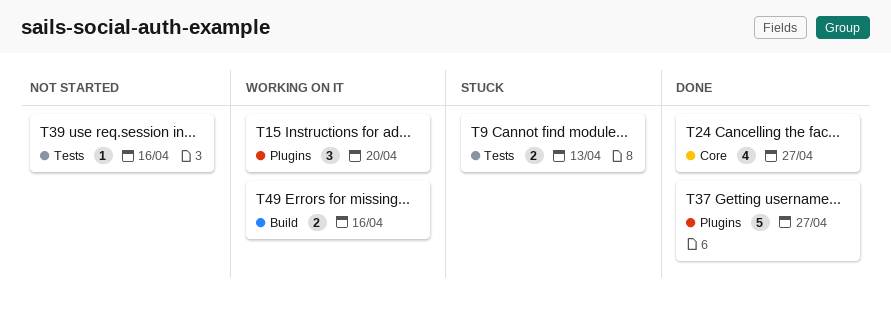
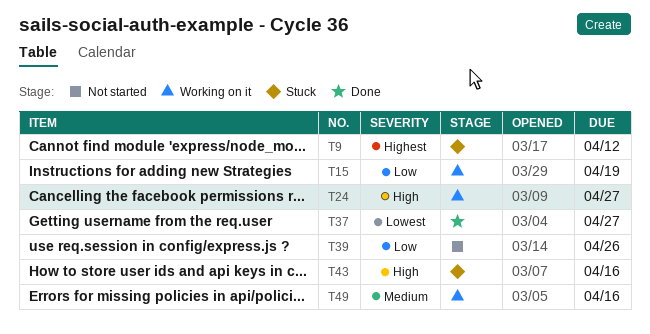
T9, due: Apr 13 -> Apr 12
T15, due: Apr 20 -> Apr 19
T24, status: Done -> Working on it
T39, due: Apr 16 -> Apr 26
T43: none -> present

